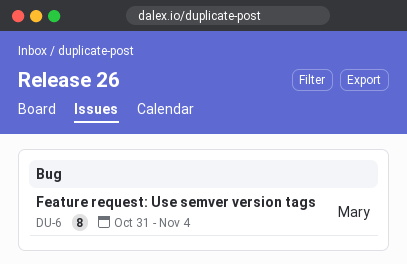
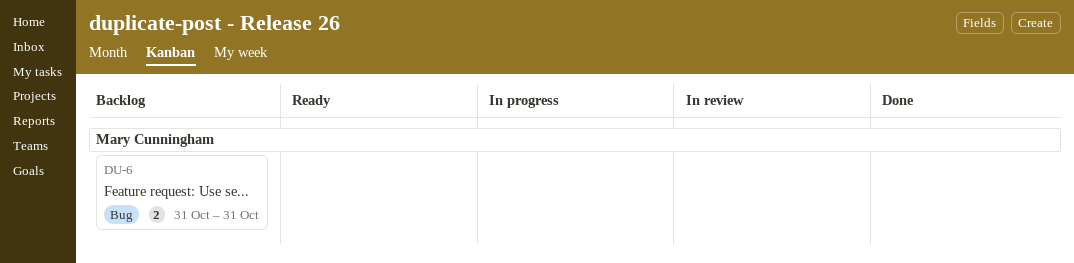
DU-6, estimate: 8 -> 2
DU-6, due: Nov 4 -> Oct 31

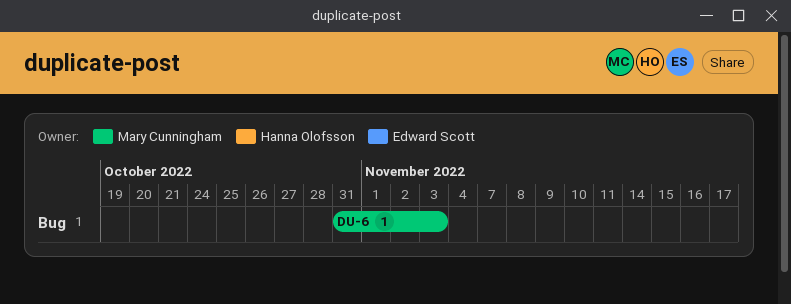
DU-6, estimate: 2 -> 1
DU-6, due: Oct 31 -> Nov 3

